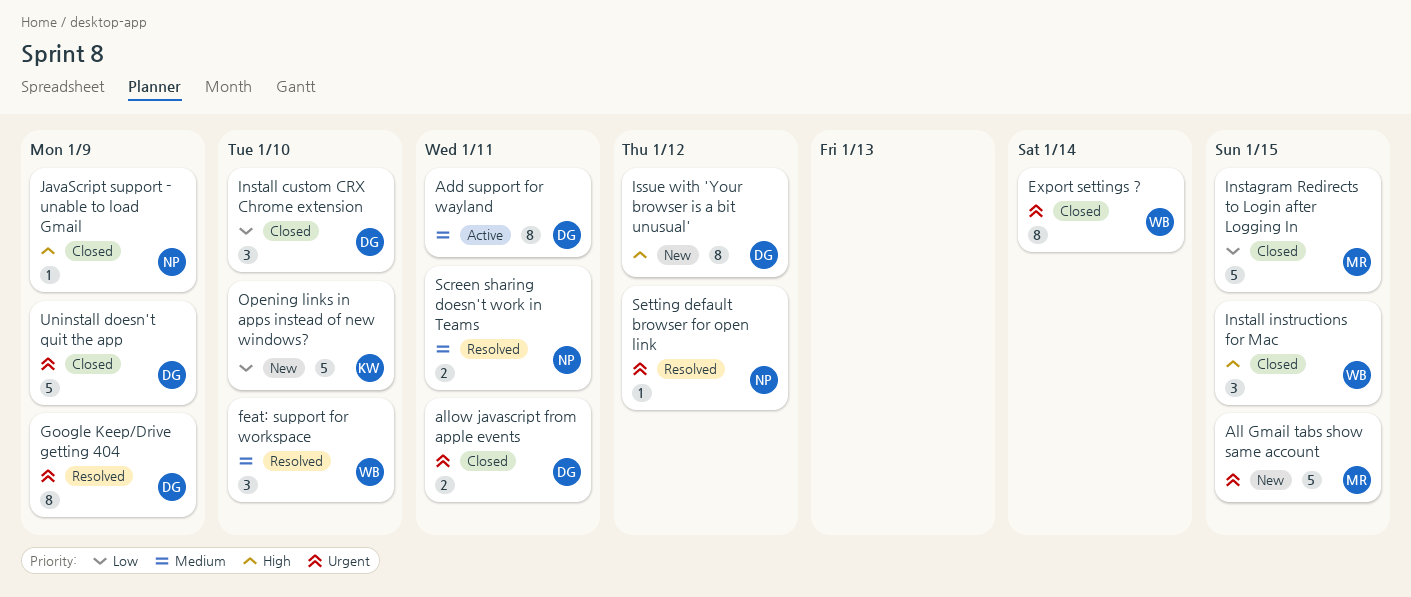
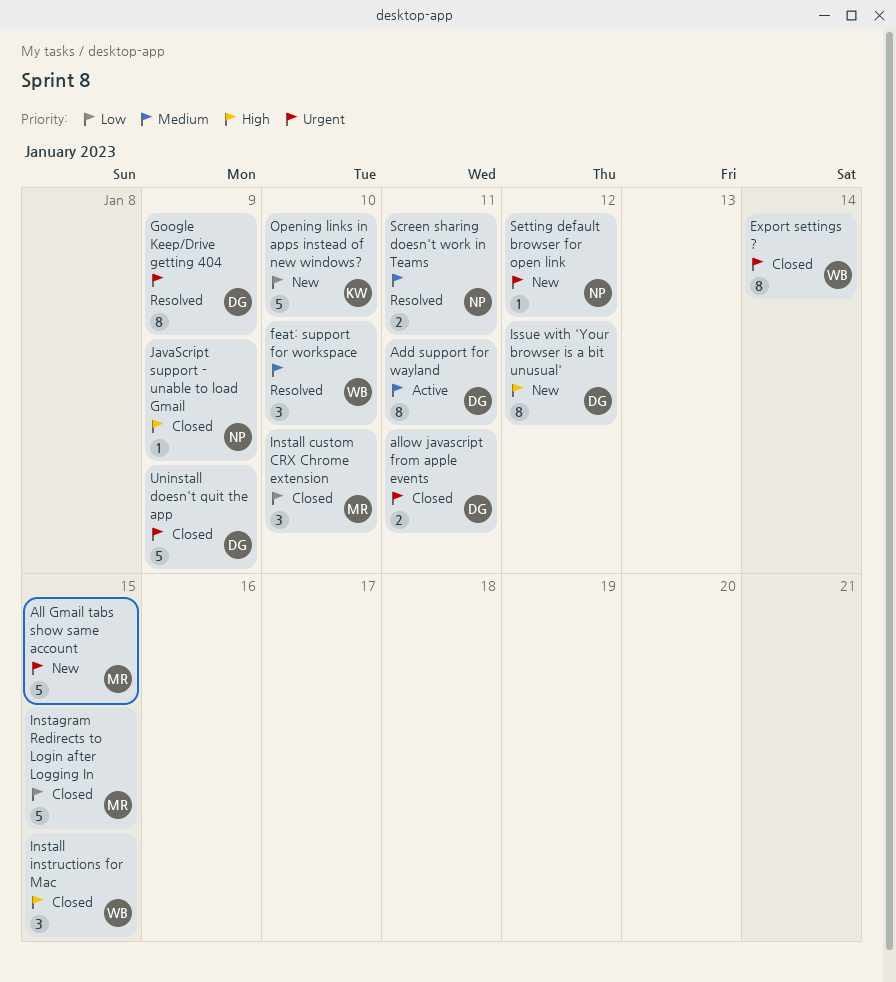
Install custom CRX Chrome extension, owner: DG -> MR
Setting default browser for open link, status: Resolved -> New

